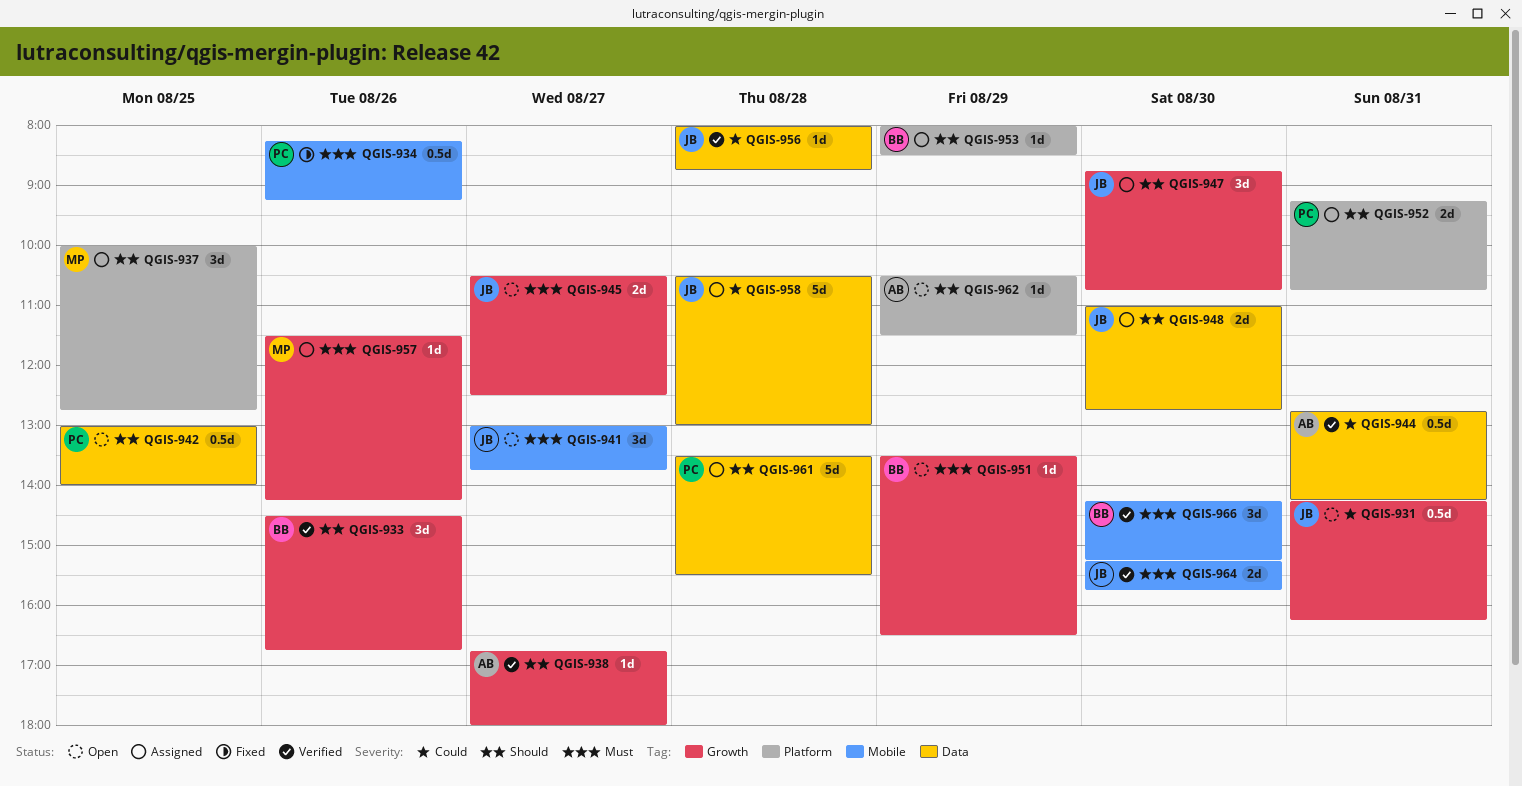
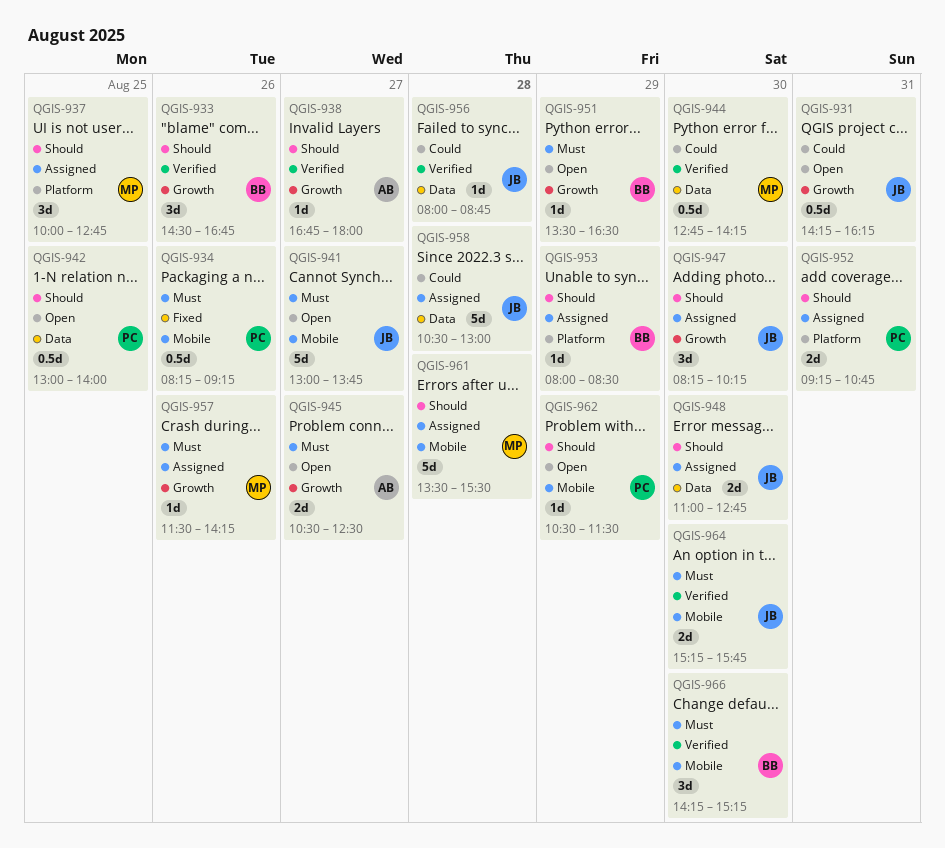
QGIS-941, estimate: 3d -> 5d
QGIS-944, owner: AB -> MP
QGIS-944, day: Aug 31 -> Aug 30
QGIS-945, owner: JB -> AB
QGIS-947, begins: 08:45 -> 08:15
QGIS-947, ends: 10:45 -> 10:15
QGIS-961, owner: PC -> MP
QGIS-961, label: Data -> Mobile
QGIS-962, owner: AB -> PC
QGIS-962, label: Platform -> Mobile

